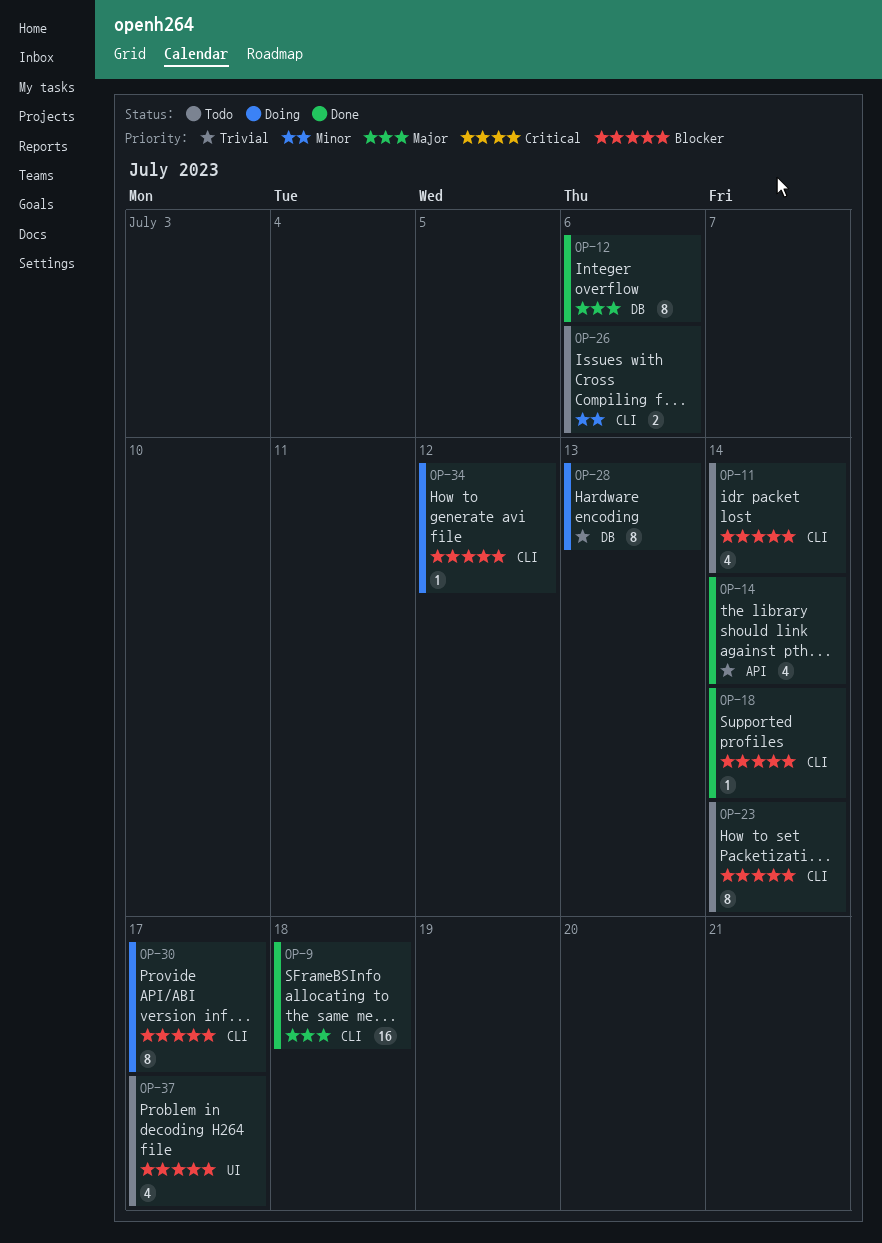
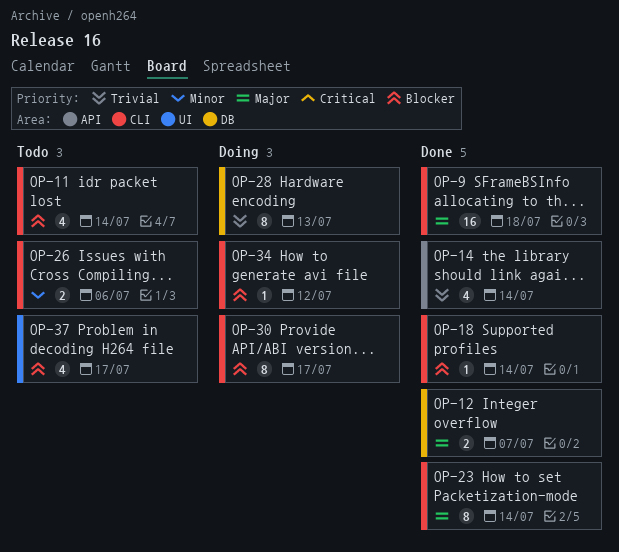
OP-12, estimate: 8 -> 2
OP-12, due: Jul 6 -> Jul 7
OP-23, status: Todo -> Done
OP-23, priority: Blocker -> Major

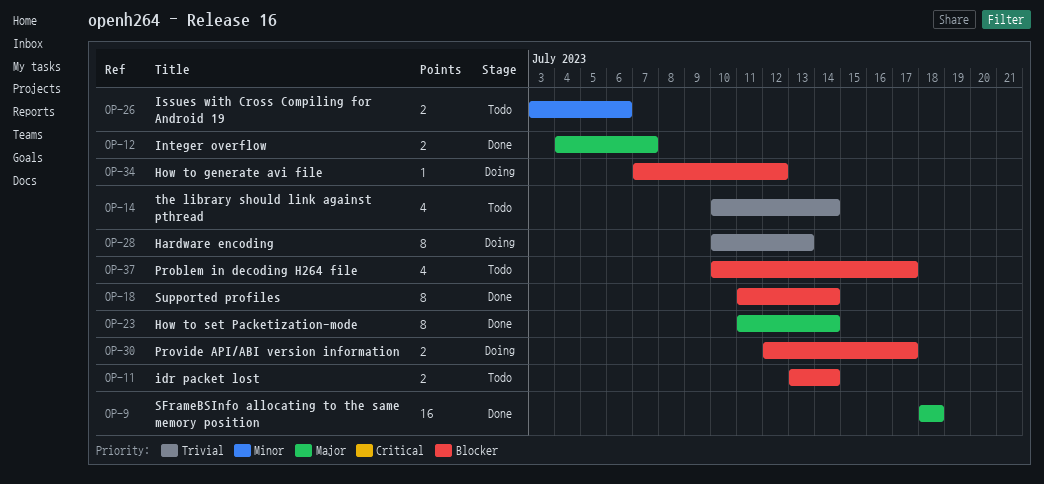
OP-11, estimate: 4 -> 2
OP-14, status: Done -> Todo
OP-18, estimate: 1 -> 8
OP-30, estimate: 8 -> 2

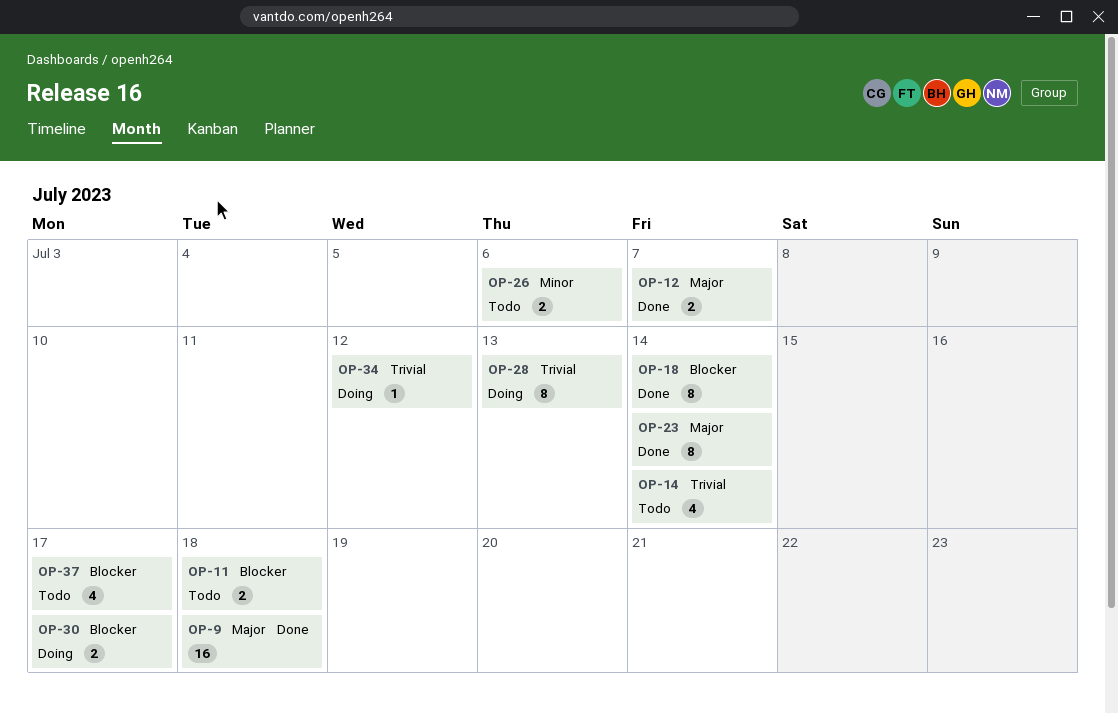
OP-11, due: Jul 14 -> Jul 18
OP-34, priority: Blocker -> Trivial

